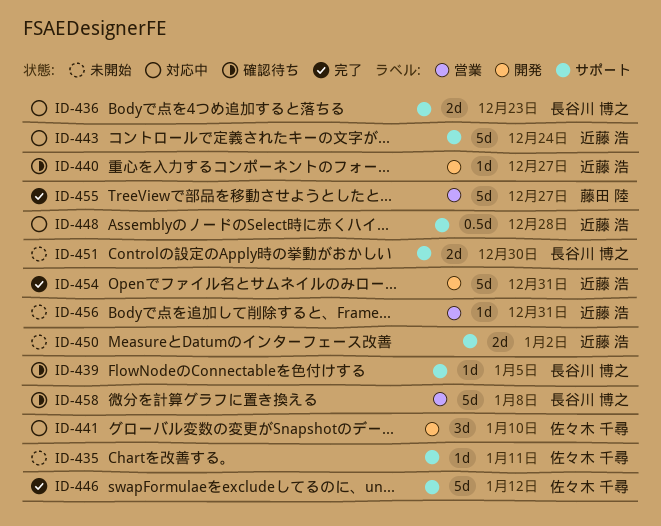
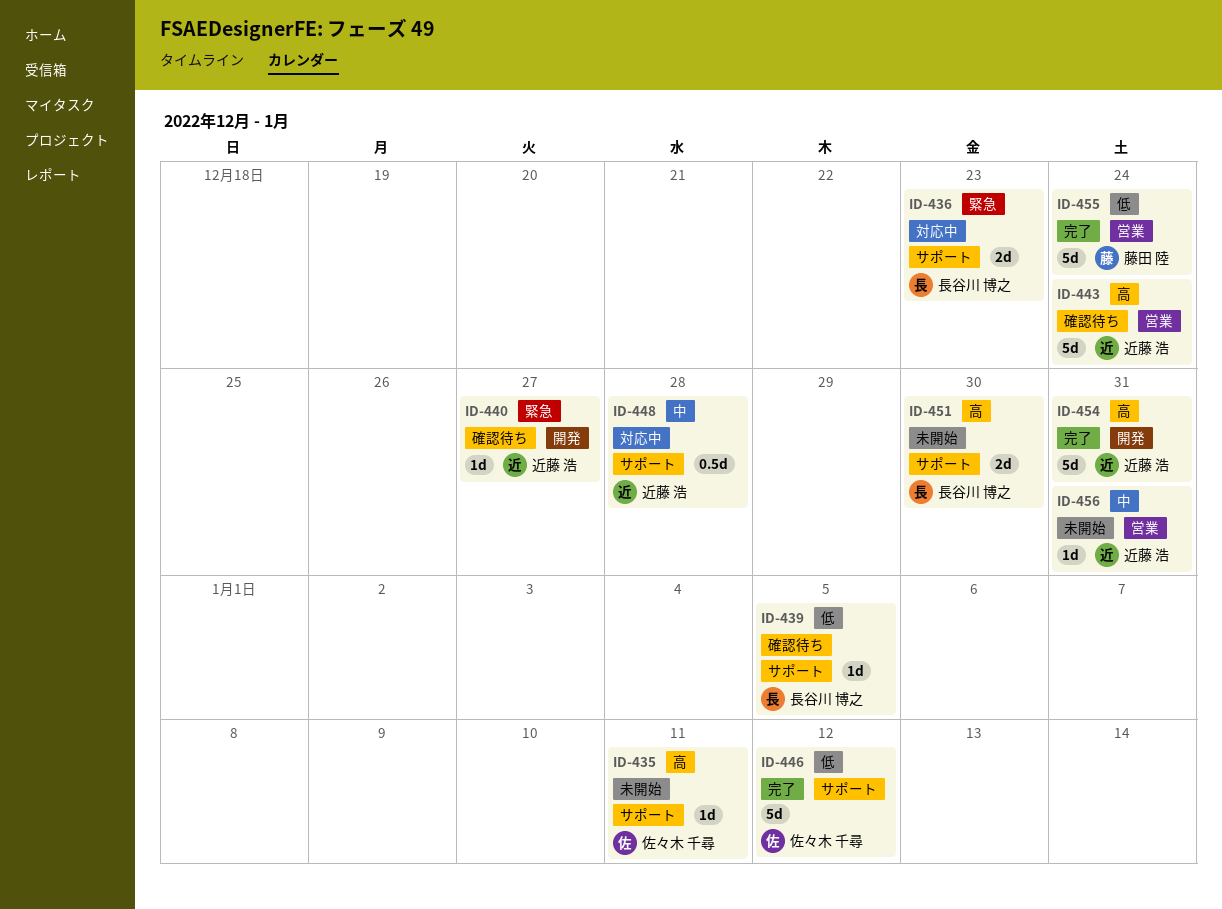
ID-441: present -> none
ID-443, status: 対応中 -> 確認待ち
ID-443, label: サポート -> 営業
ID-450: present -> none
ID-455, due: Dec 27 -> Dec 24
ID-458: present -> none

